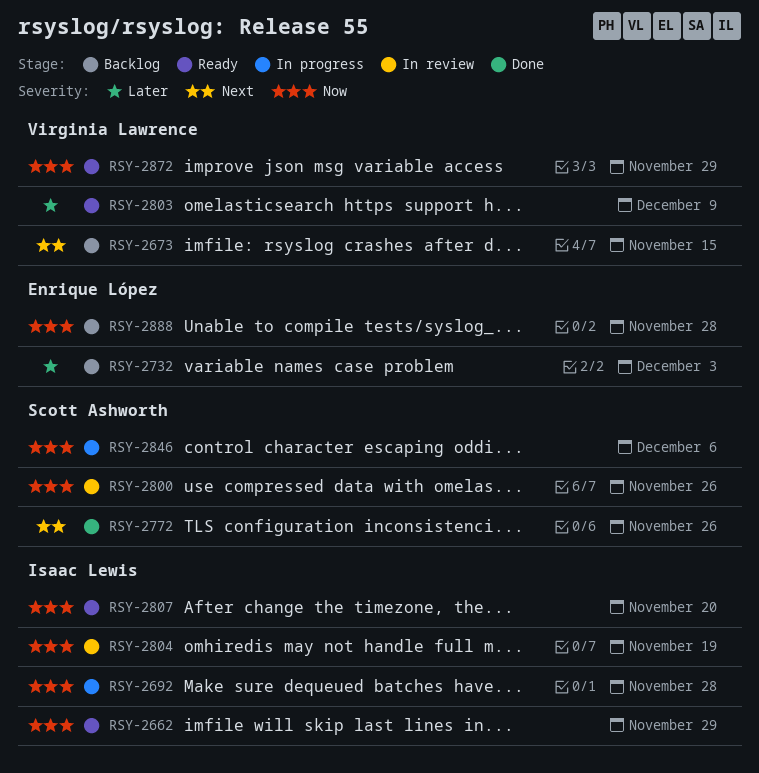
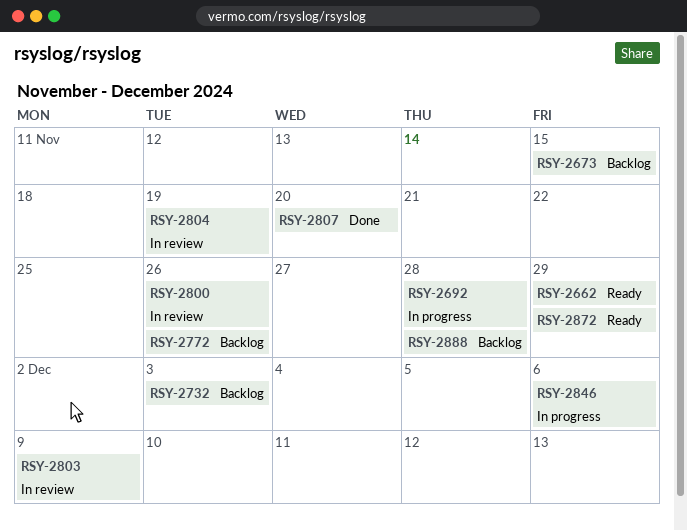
RSY-2772, status: Done -> Backlog
RSY-2803, status: Ready -> In review
RSY-2807, status: Ready -> Done

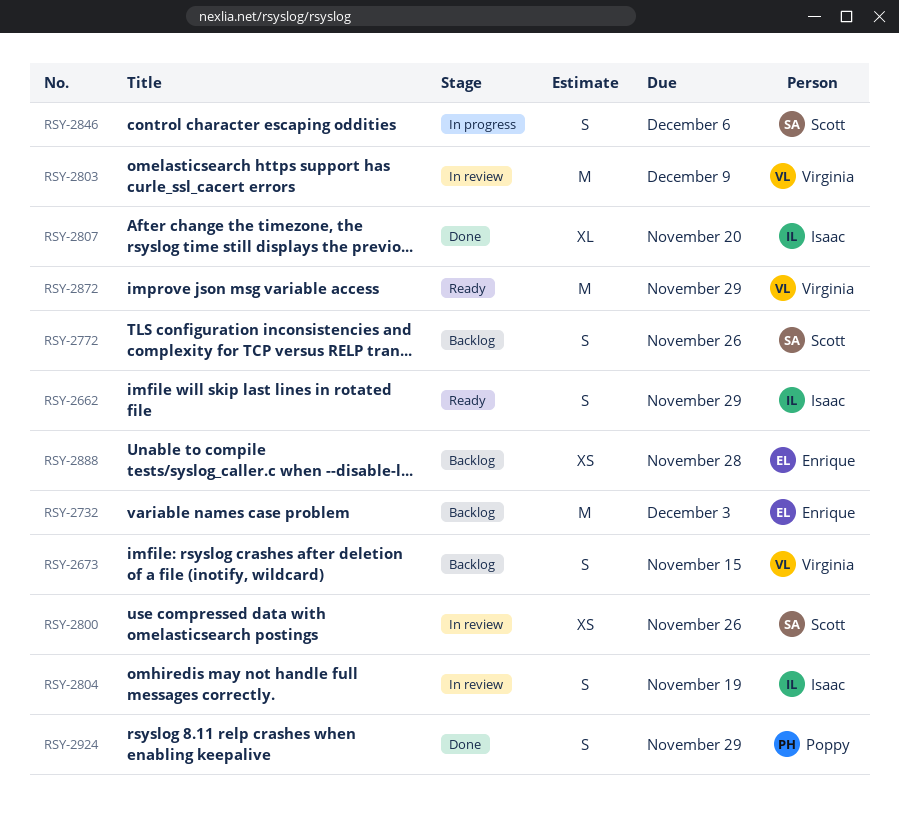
RSY-2692: present -> none
RSY-2924: none -> present

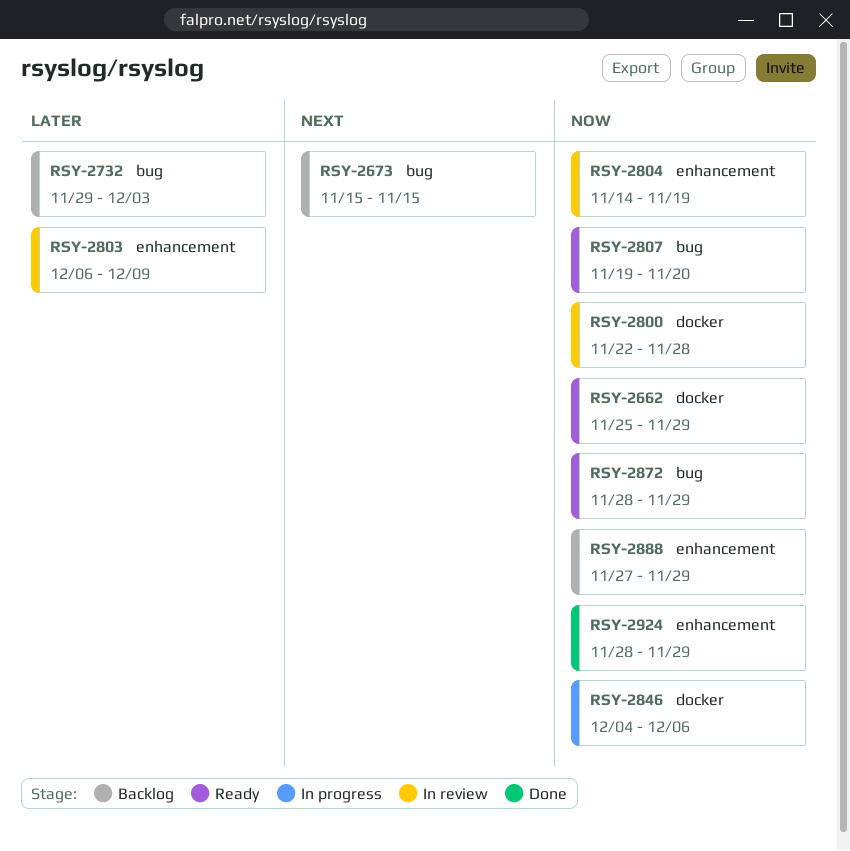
RSY-2772: present -> none
RSY-2800, due: Nov 26 -> Nov 28
RSY-2807, status: Done -> Ready
RSY-2888, due: Nov 28 -> Nov 29

